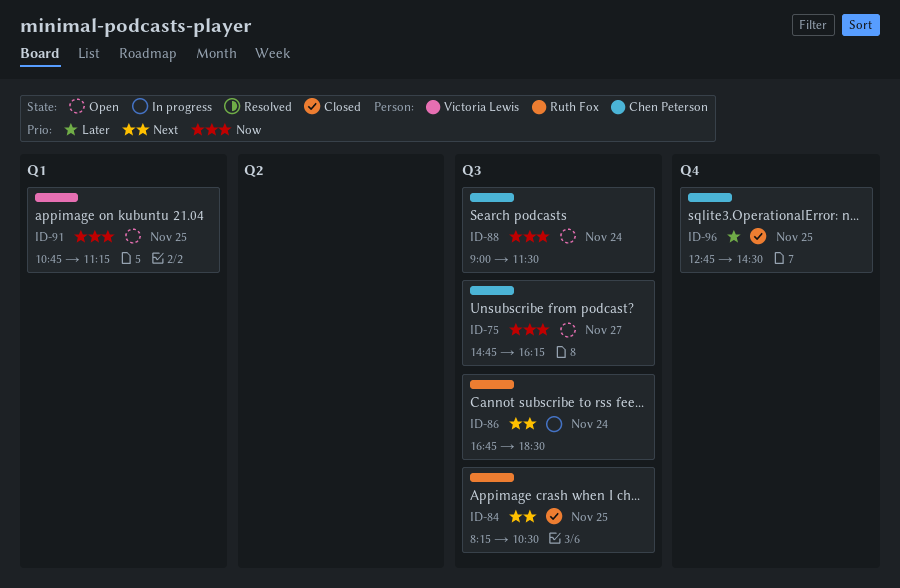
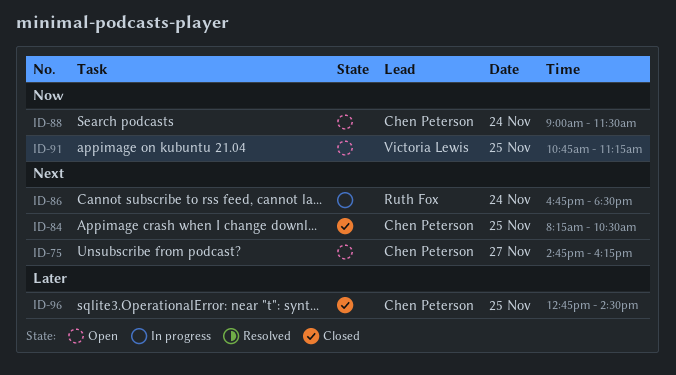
ID-75, priority: Now -> Next
ID-84, owner: Ruth Fox -> Chen Peterson

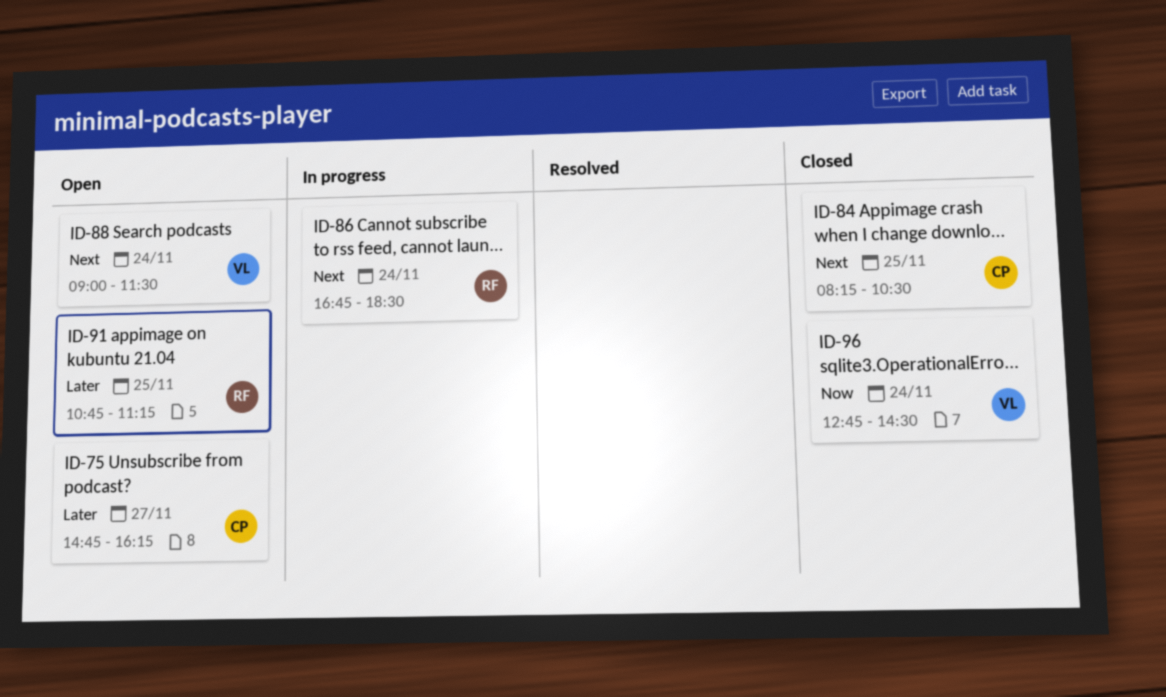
ID-75, priority: Next -> Later
ID-88, owner: Chen Peterson -> Victoria Lewis
ID-88, priority: Now -> Next
ID-91, owner: Victoria Lewis -> Ruth Fox
ID-91, priority: Now -> Later
ID-96, owner: Chen Peterson -> Victoria Lewis
ID-96, priority: Later -> Now
ID-96, day: Nov 25 -> Nov 24

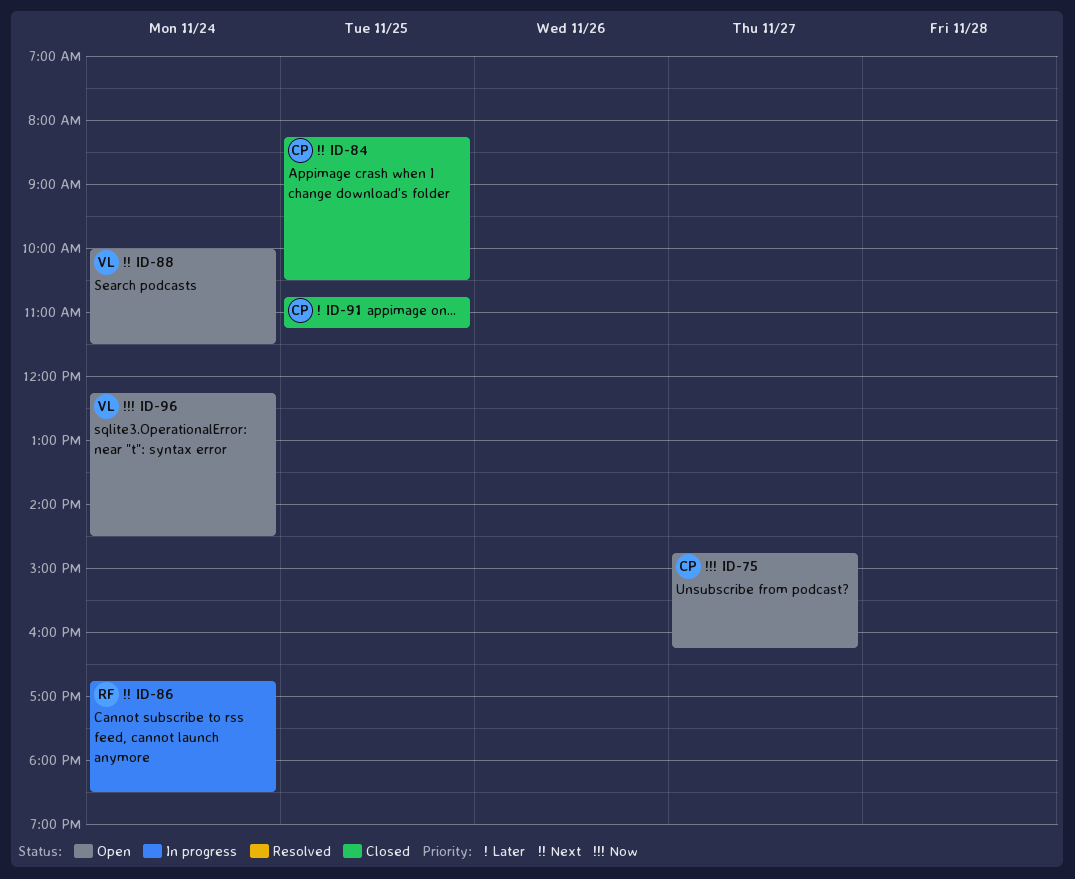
ID-75, priority: Later -> Now
ID-88, begins: 09:00 -> 10:00
ID-91, status: Open -> Closed
ID-91, owner: RF -> CP
ID-96, status: Closed -> Open
ID-96, begins: 12:45 -> 12:15

